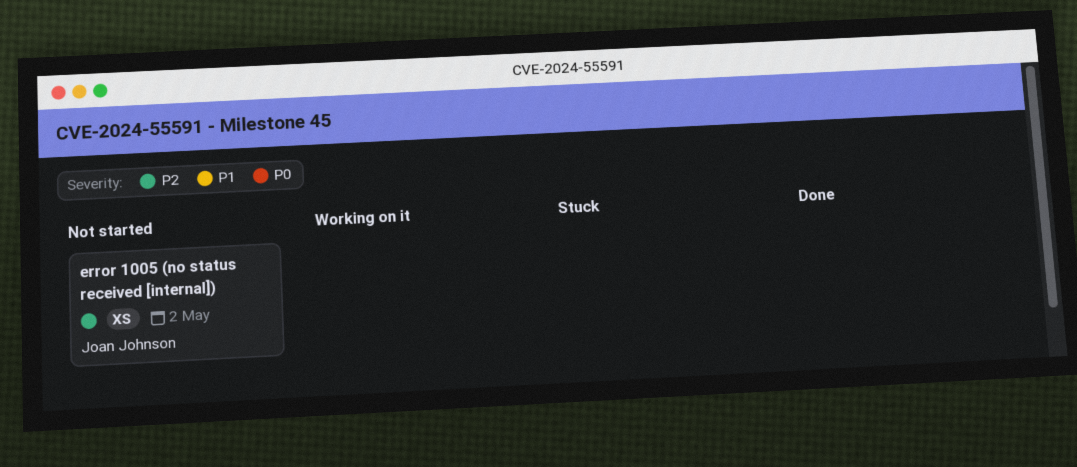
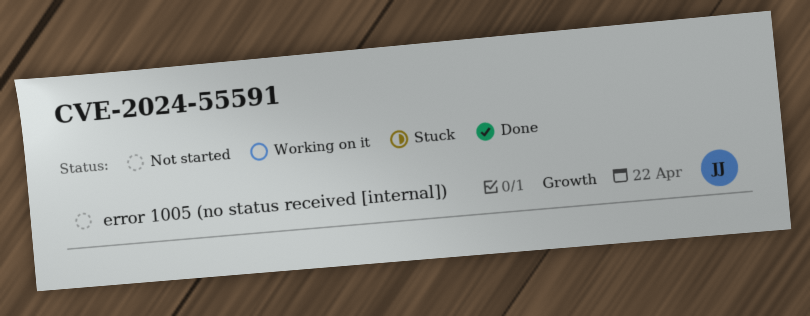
error 1005 (no status received [internal]), due: May 2 -> Apr 22

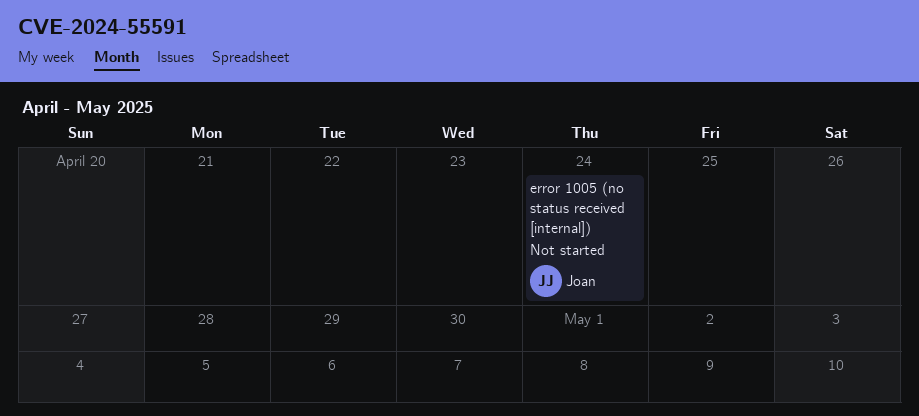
error 1005 (no status received [internal]), due: Apr 22 -> Apr 24

